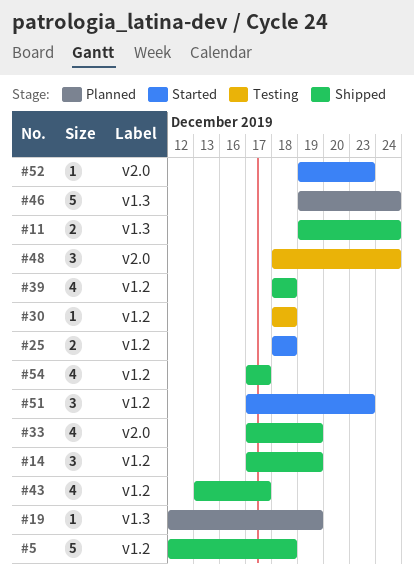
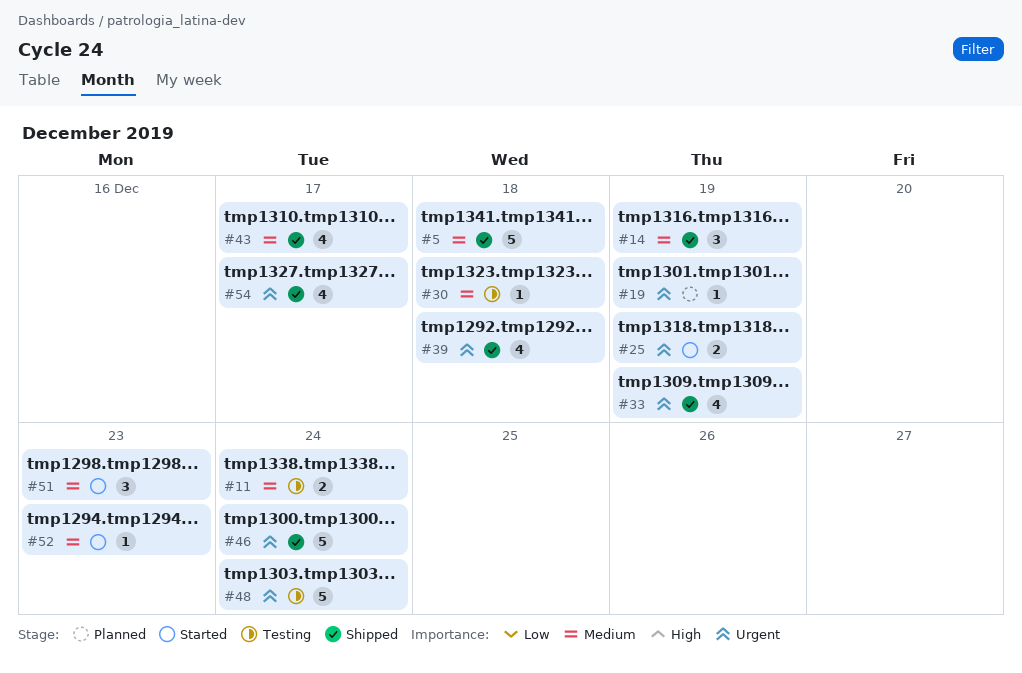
#11, status: Shipped -> Testing
#25, due: Dec 18 -> Dec 19
#46, status: Planned -> Shipped
#48, estimate: 3 -> 5

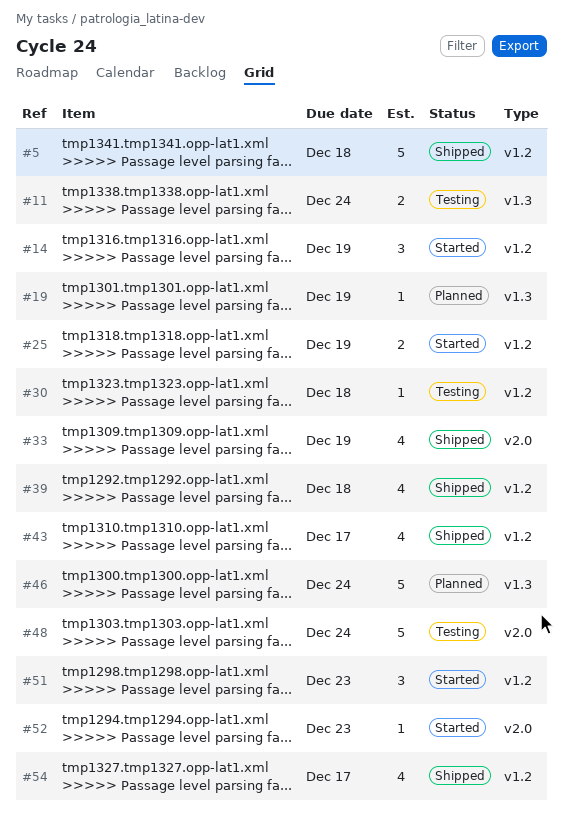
#14, status: Shipped -> Started
#46, status: Shipped -> Planned

